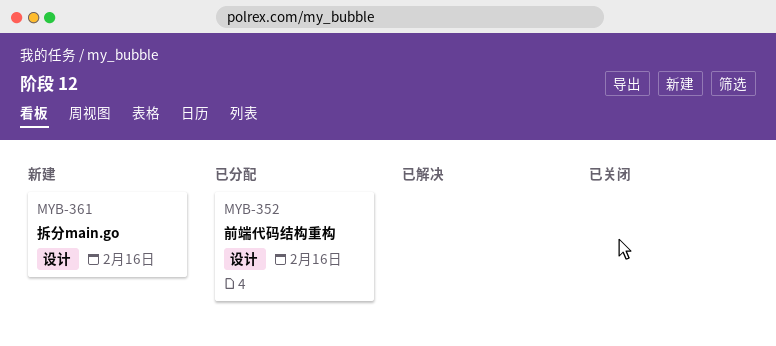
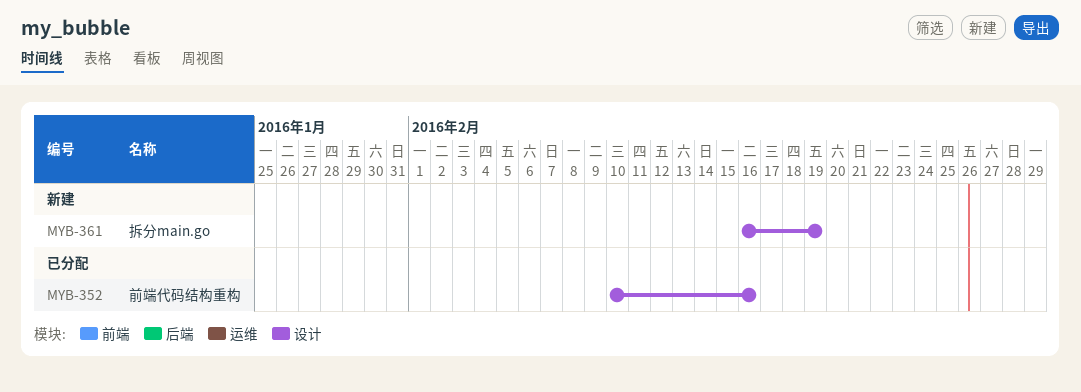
MYB-361, due: Feb 16 -> Feb 19

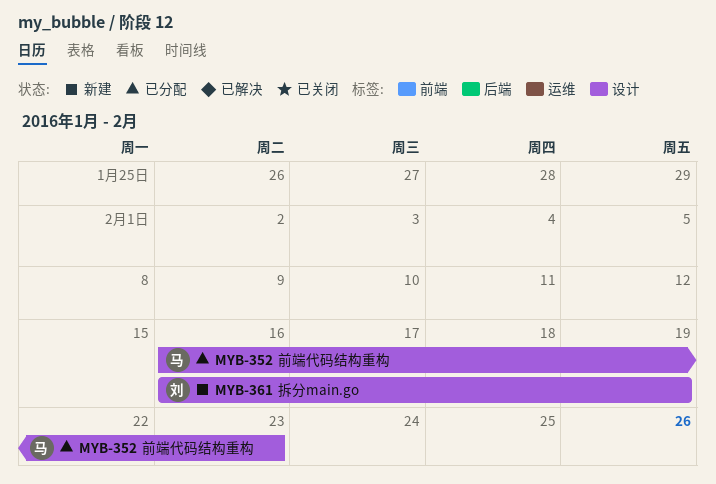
MYB-352, start: Feb 10 -> Feb 16
MYB-352, due: Feb 16 -> Feb 23

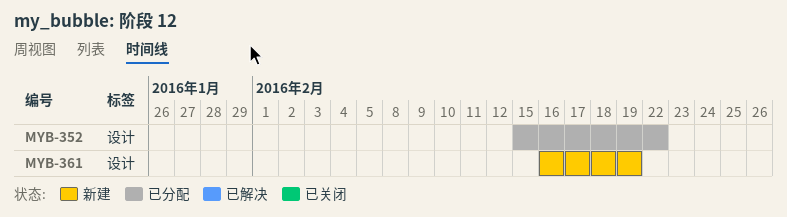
MYB-352, start: Feb 16 -> Feb 15
MYB-352, due: Feb 23 -> Feb 22

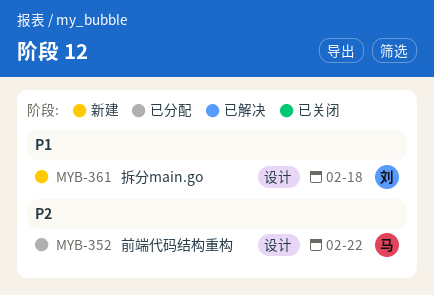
MYB-361, due: Feb 19 -> Feb 18

